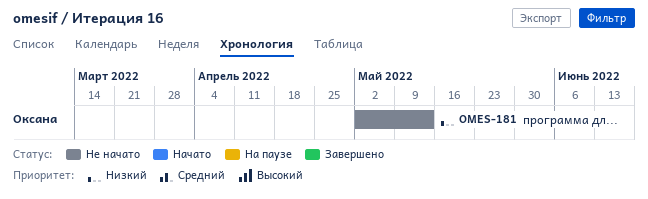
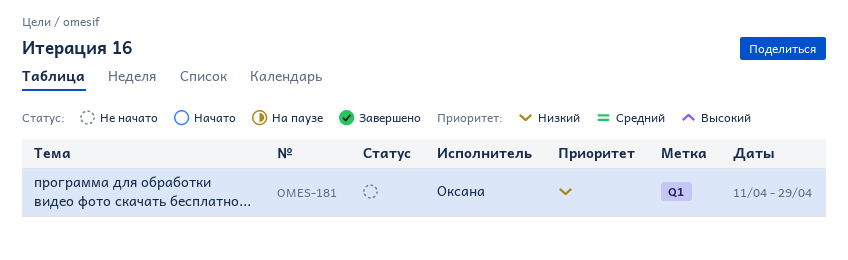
OMES-181, start: May 2 -> Apr 11
OMES-181, due: May 13 -> Apr 29

